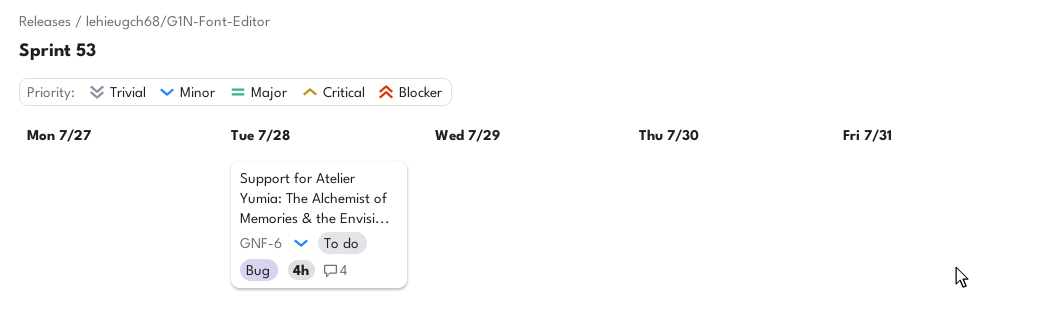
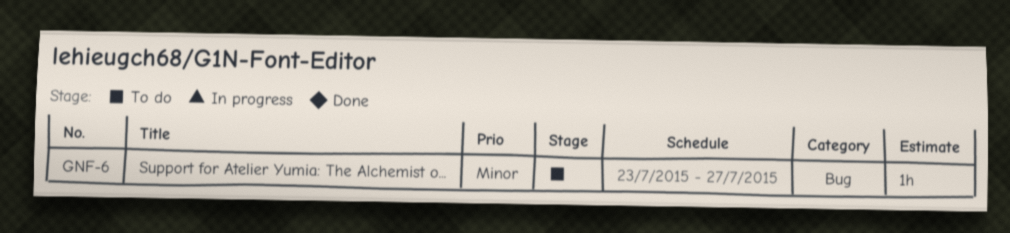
GNF-6, estimate: 4h -> 1h
GNF-6, due: Jul 28 -> Jul 27

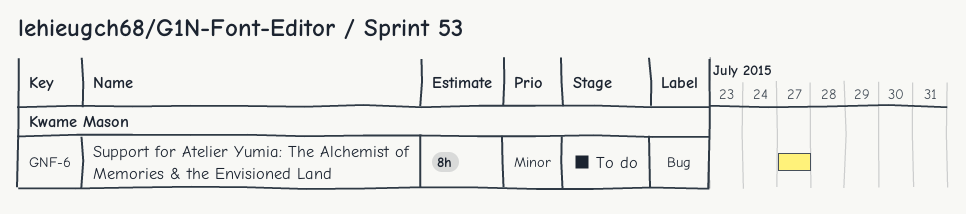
GNF-6, estimate: 1h -> 8h
GNF-6, start: Jul 23 -> Jul 27

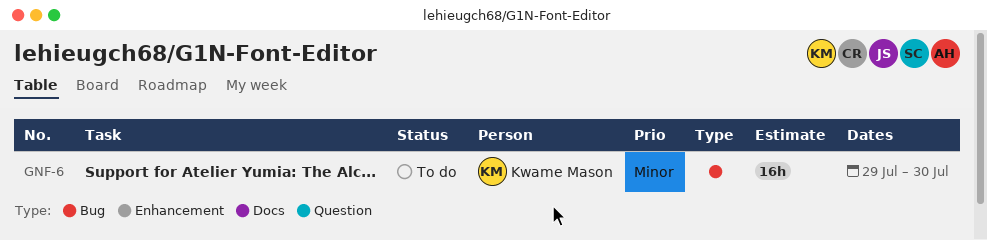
GNF-6, estimate: 8h -> 16h
GNF-6, start: Jul 27 -> Jul 29
GNF-6, due: Jul 27 -> Jul 30

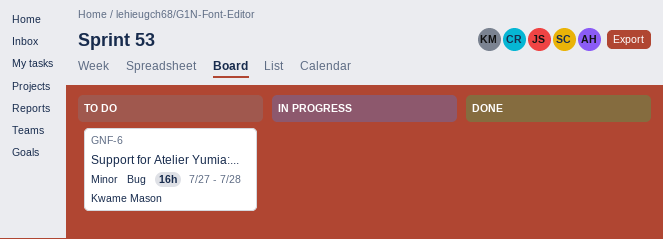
GNF-6, start: Jul 29 -> Jul 27
GNF-6, due: Jul 30 -> Jul 28

